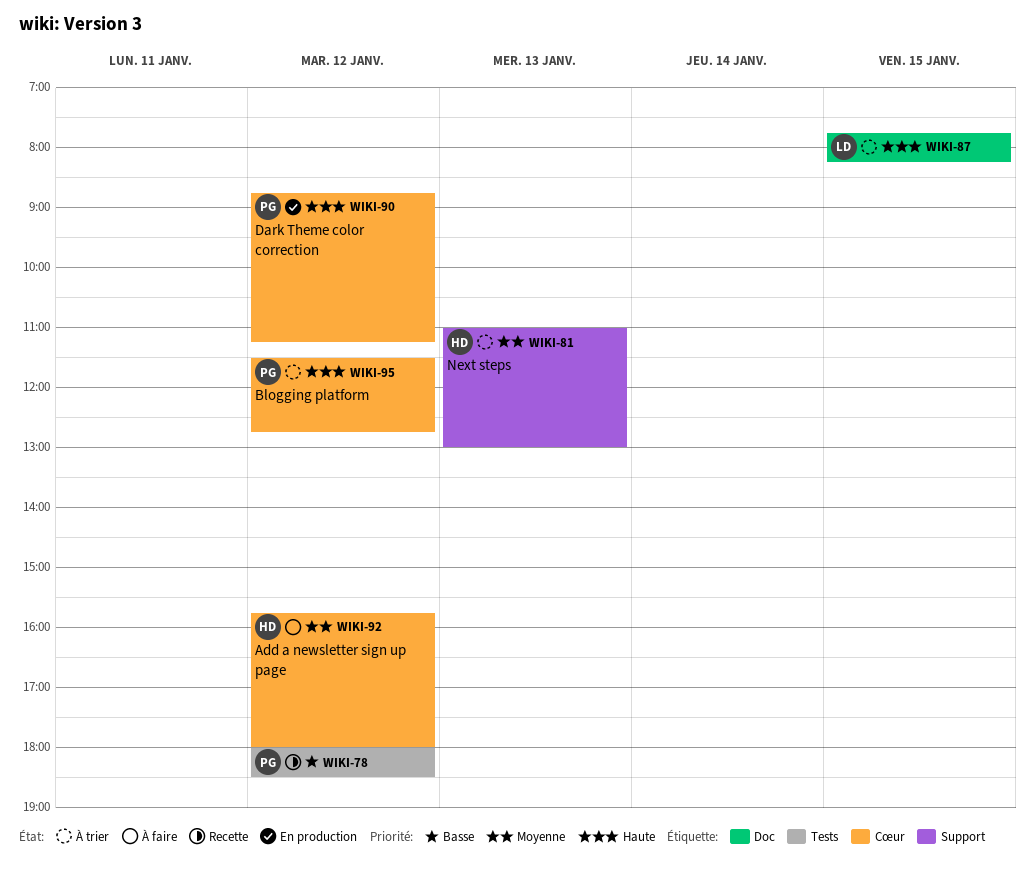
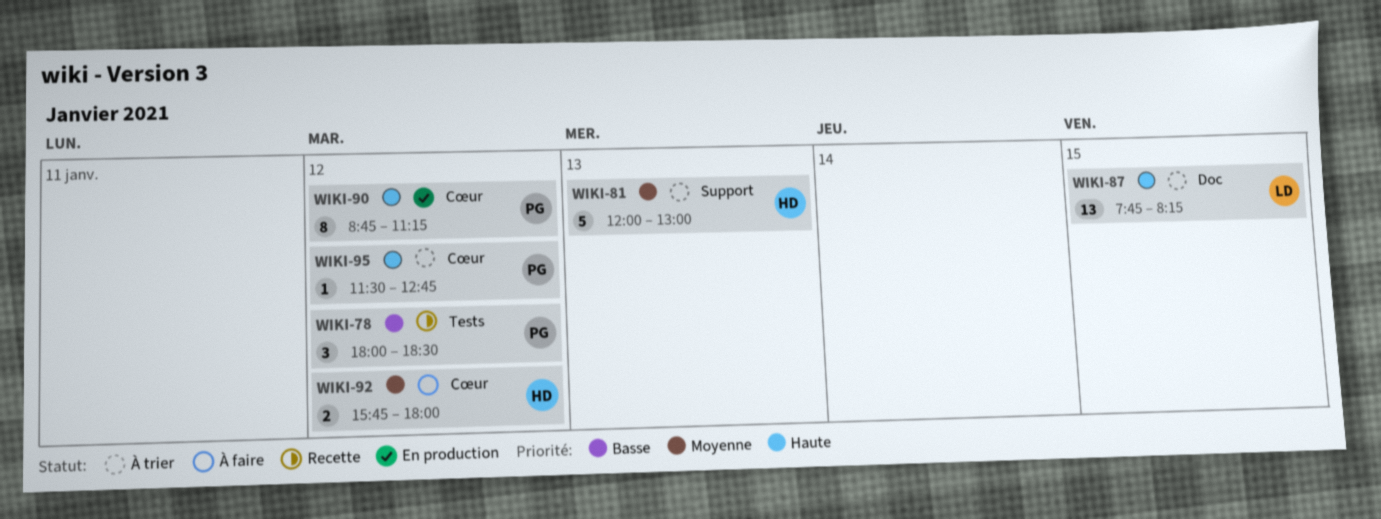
WIKI-81, begins: 11:00 -> 12:00

